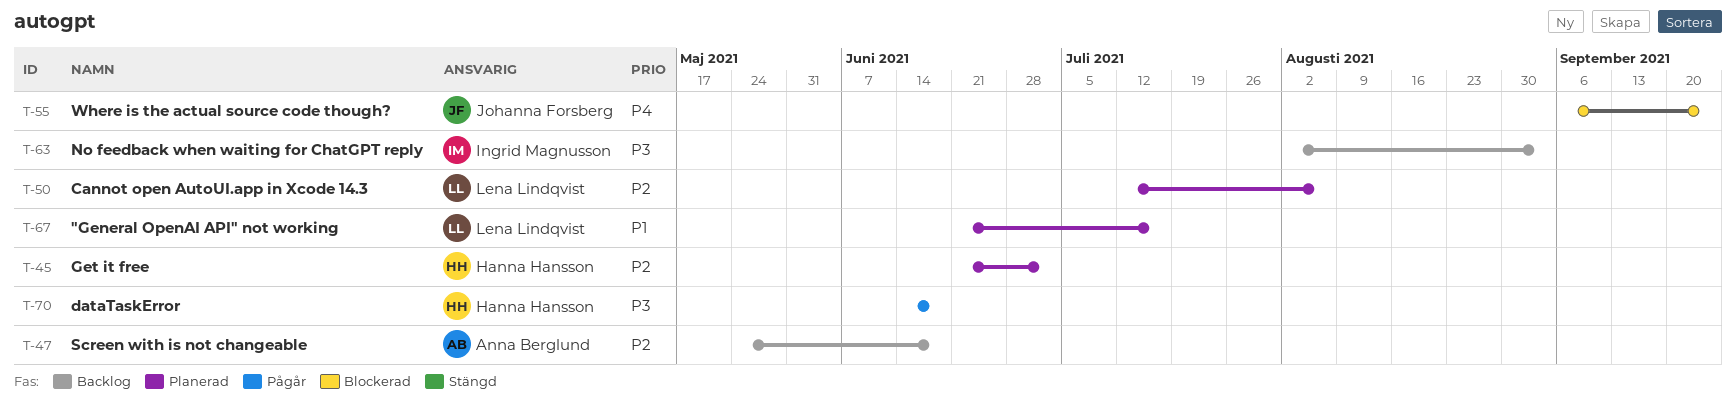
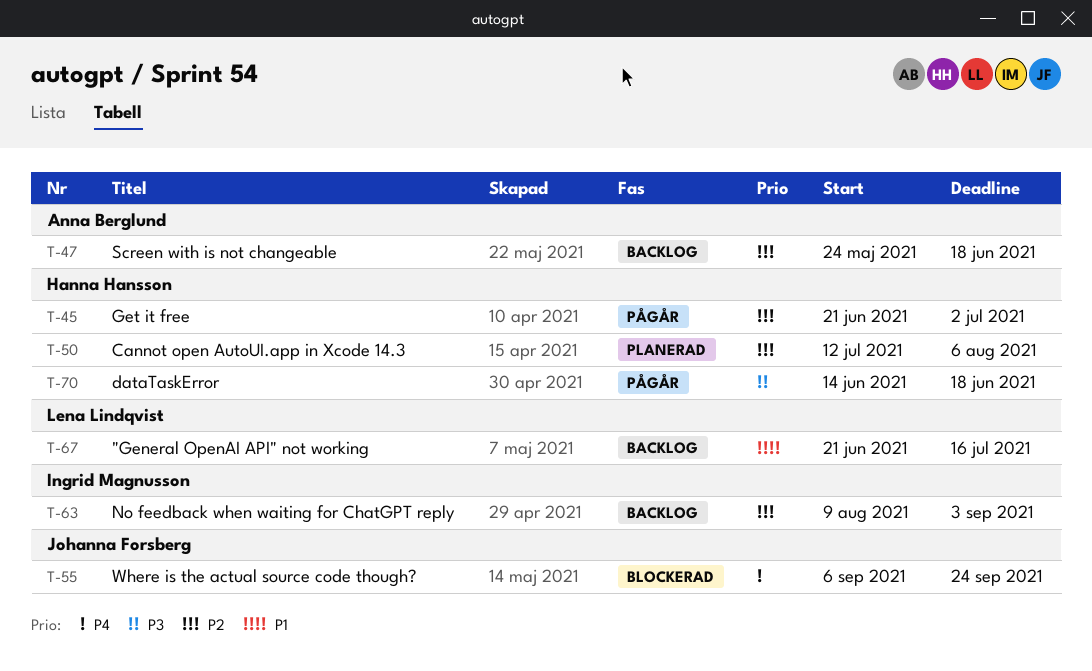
T-45, status: Planerad -> Pågår
T-50, owner: Lena Lindqvist -> Hanna Hansson
T-63, priority: P3 -> P2
T-63, start: Aug 2 -> Aug 9
T-67, status: Planerad -> Backlog

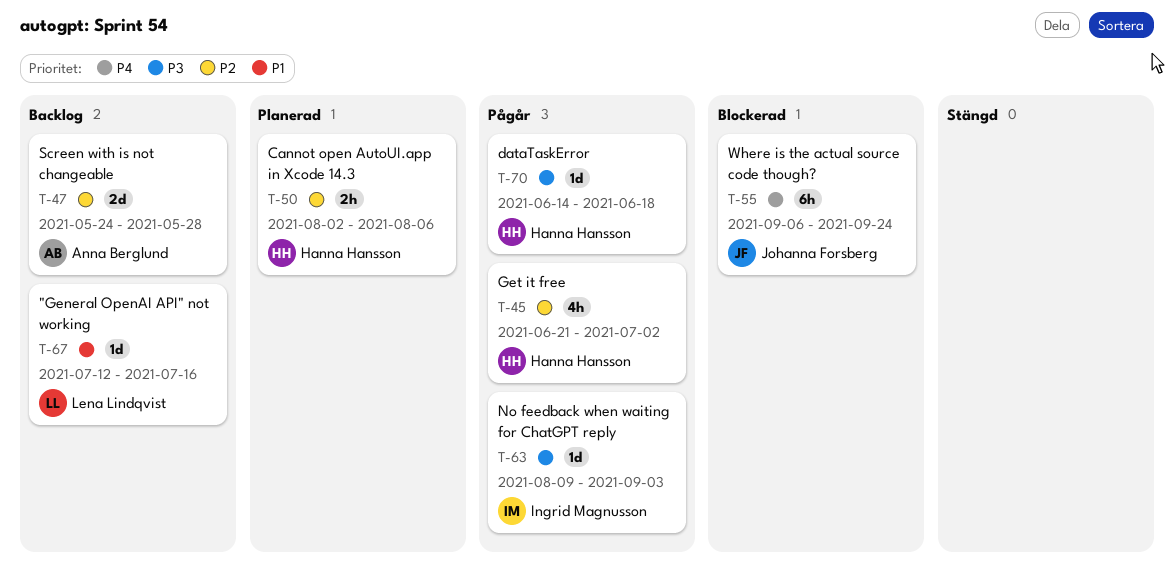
T-47, due: Jun 18 -> May 28
T-50, start: Jul 12 -> Aug 2
T-63, status: Backlog -> Pågår
T-63, priority: P2 -> P3
T-67, start: Jun 21 -> Jul 12

